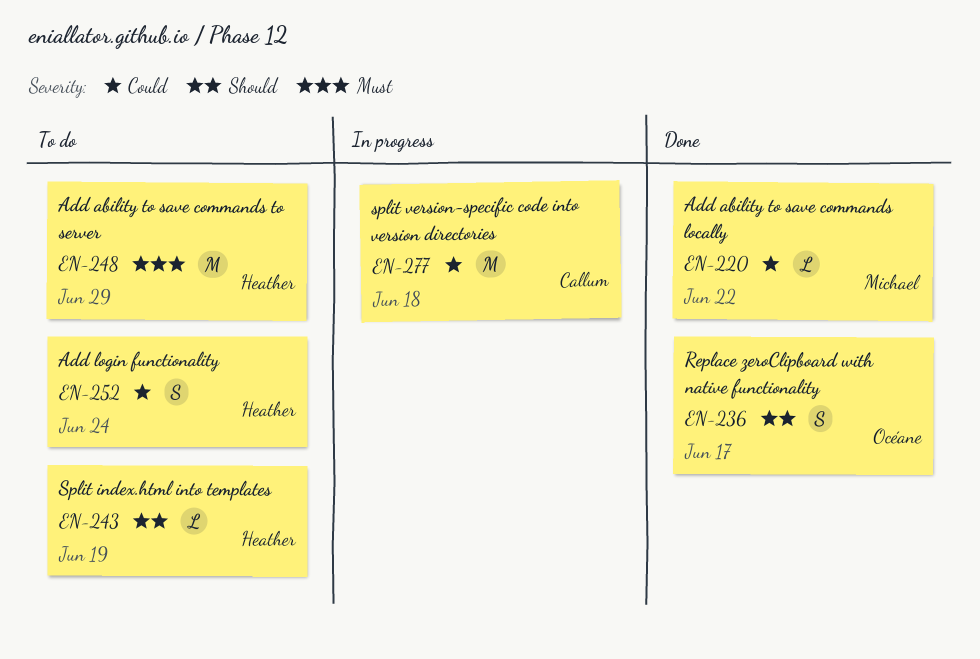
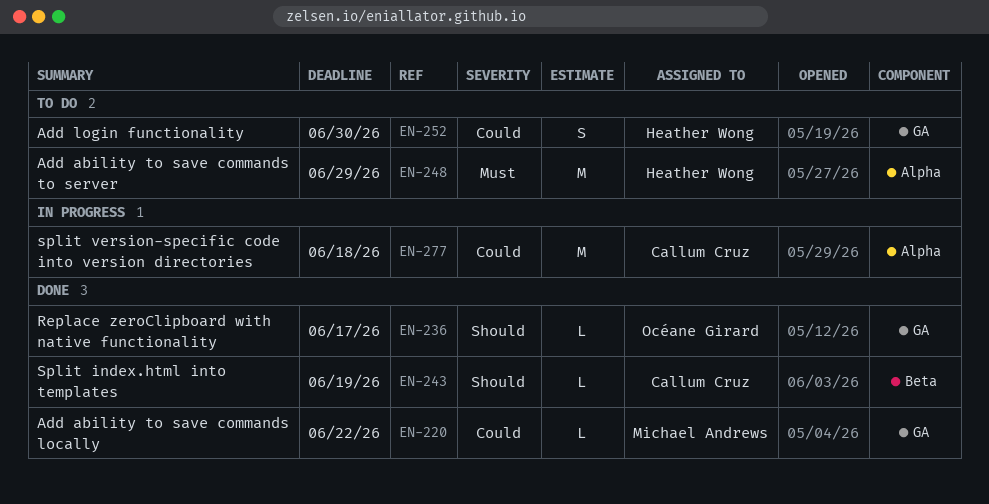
EN-236, estimate: S -> L
EN-243, status: To do -> Done
EN-243, owner: Heather Wong -> Callum Cruz
EN-252, due: Jun 24 -> Jun 30

